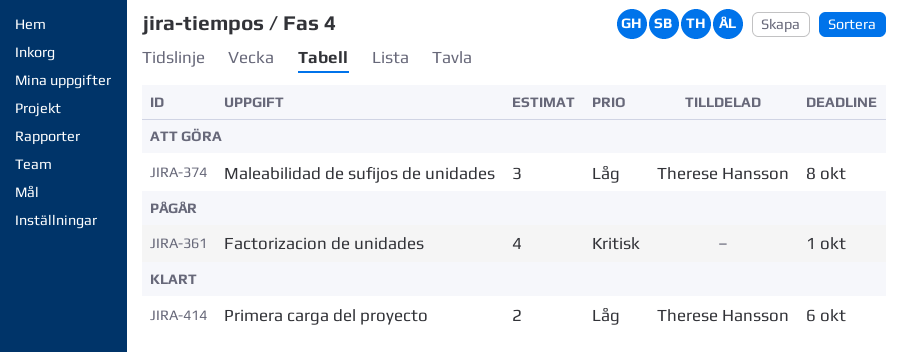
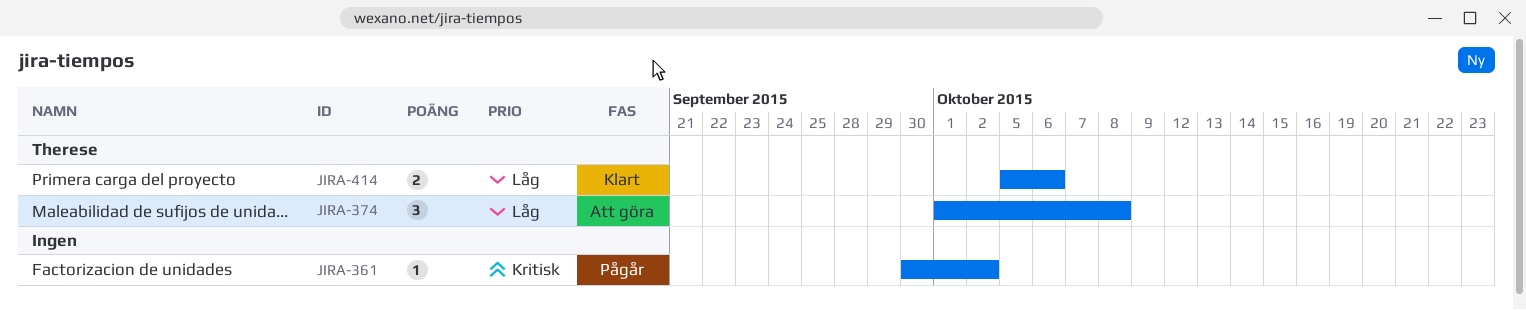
JIRA-361, estimate: 4 -> 1
JIRA-361, due: Oct 1 -> Oct 2

